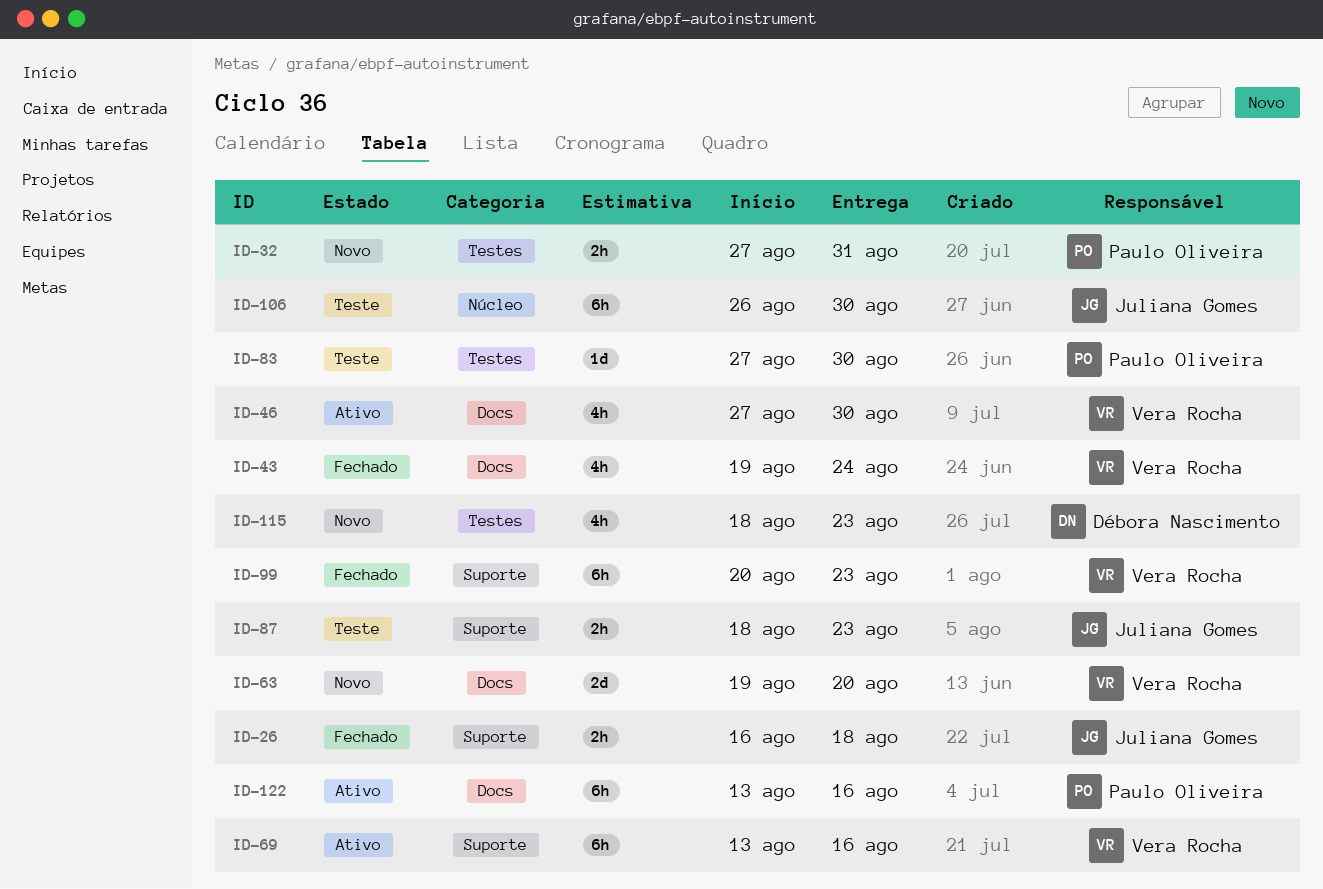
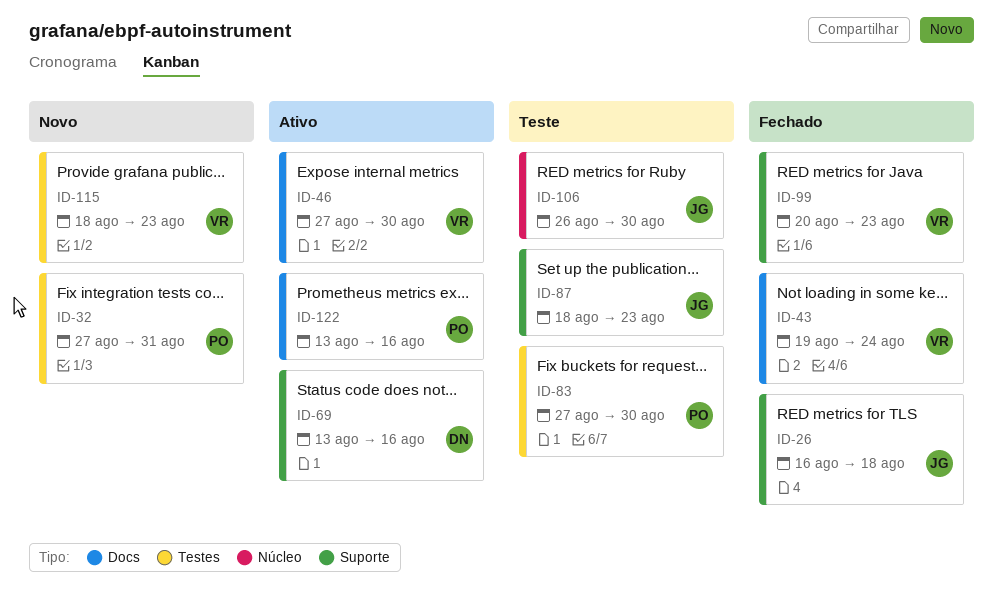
ID-63: present -> none
ID-69, owner: Vera Rocha -> Débora Nascimento
ID-115, owner: Débora Nascimento -> Vera Rocha

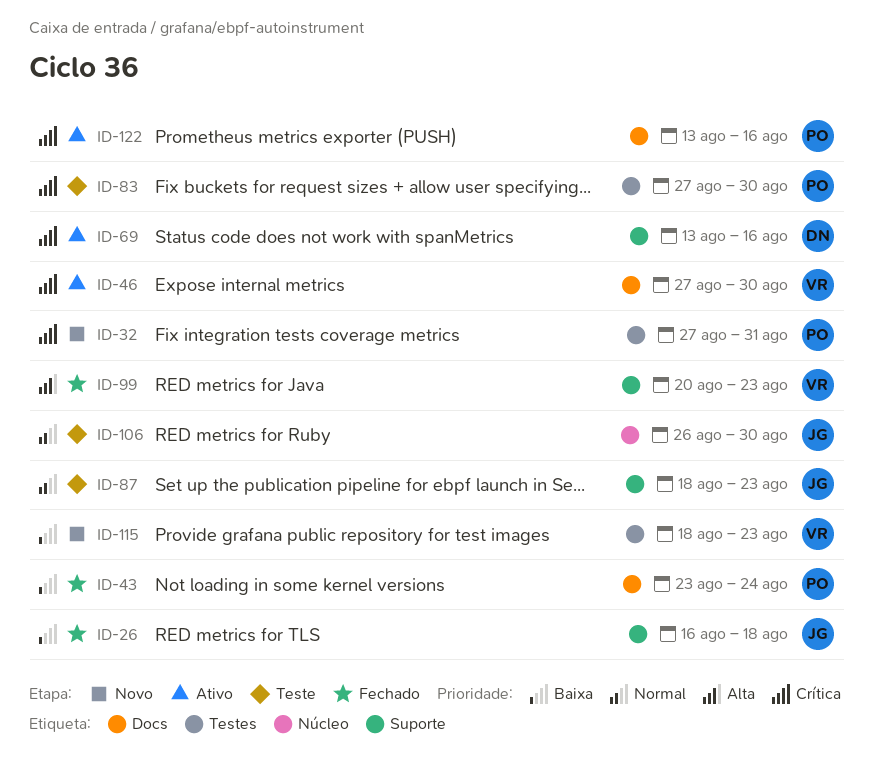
ID-43, owner: VR -> PO
ID-43, start: Aug 19 -> Aug 23

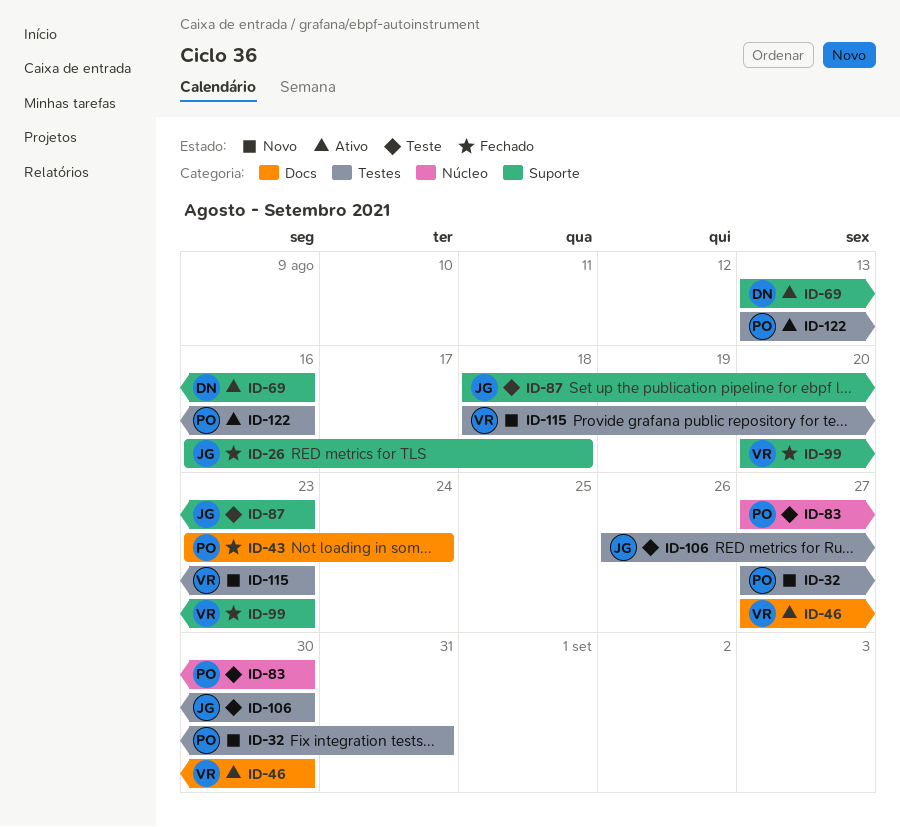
ID-83, label: Testes -> Núcleo
ID-106, label: Núcleo -> Testes
ID-122, label: Docs -> Testes

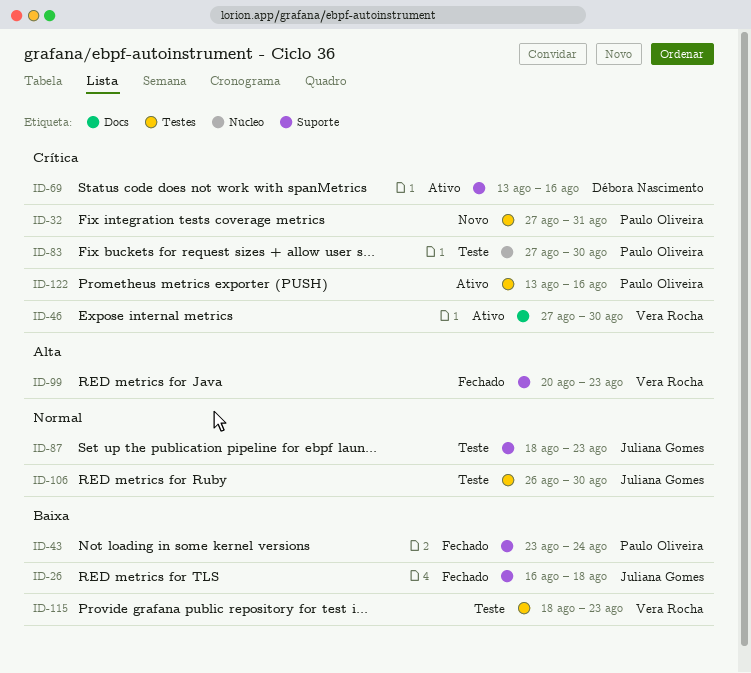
ID-43, label: Docs -> Suporte
ID-115, status: Novo -> Teste

